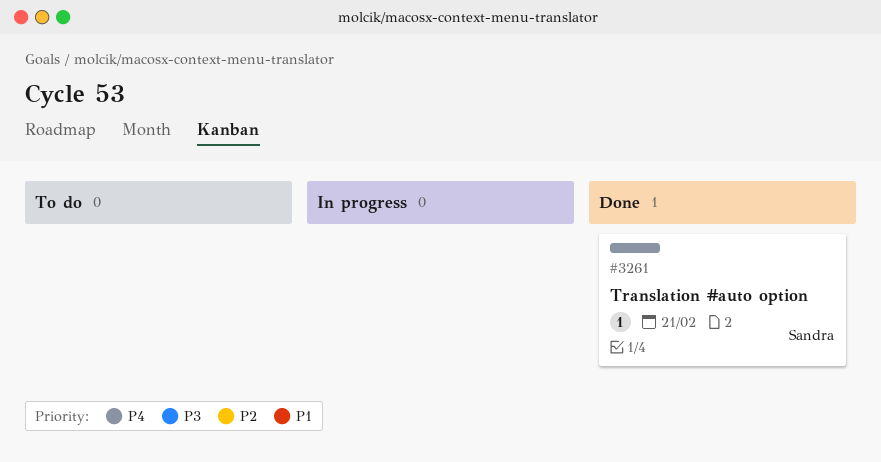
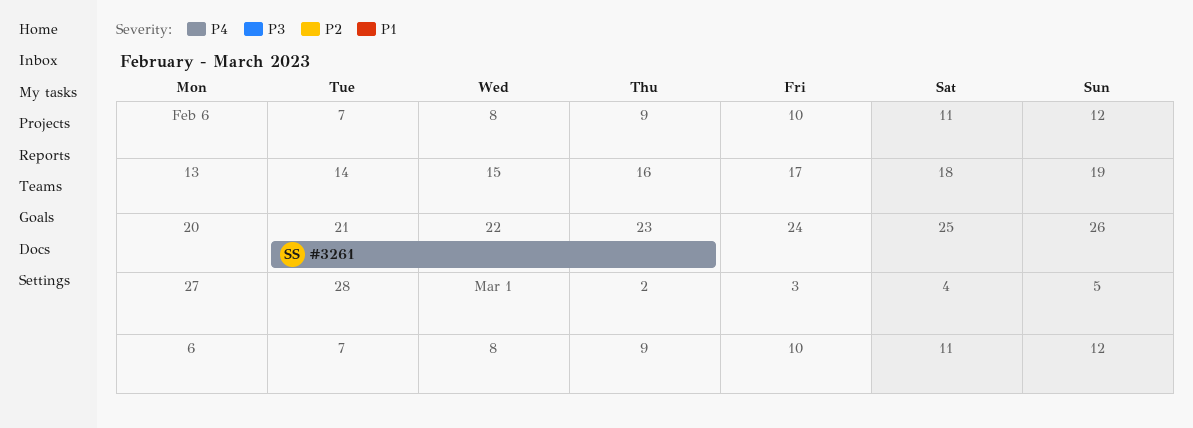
#3261, due: Feb 21 -> Feb 23

